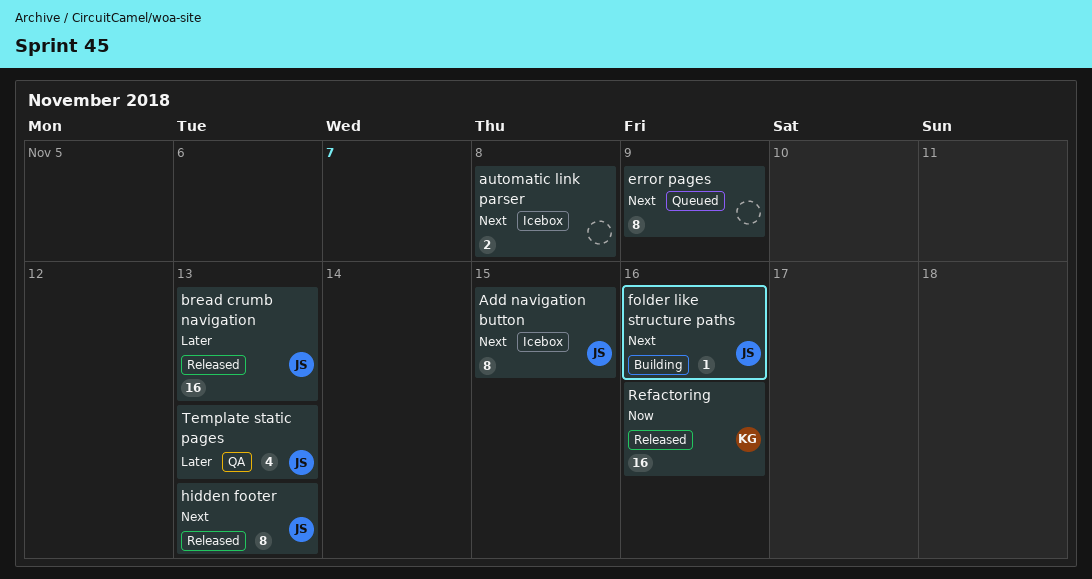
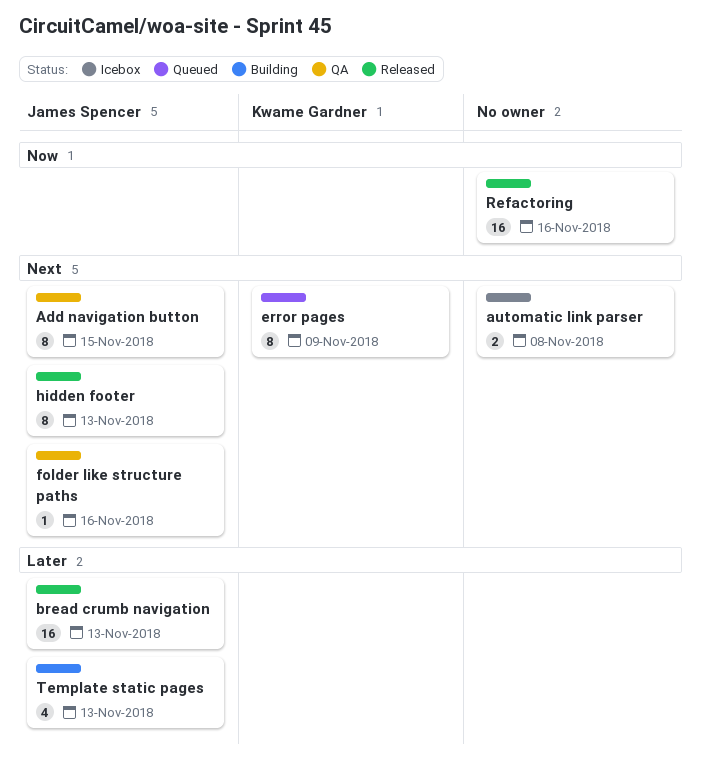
Add navigation button, status: Icebox -> QA
error pages, owner: none -> Kwame Gardner
folder like structure paths, status: Building -> QA
Refactoring, owner: Kwame Gardner -> none
Template static pages, status: QA -> Building

